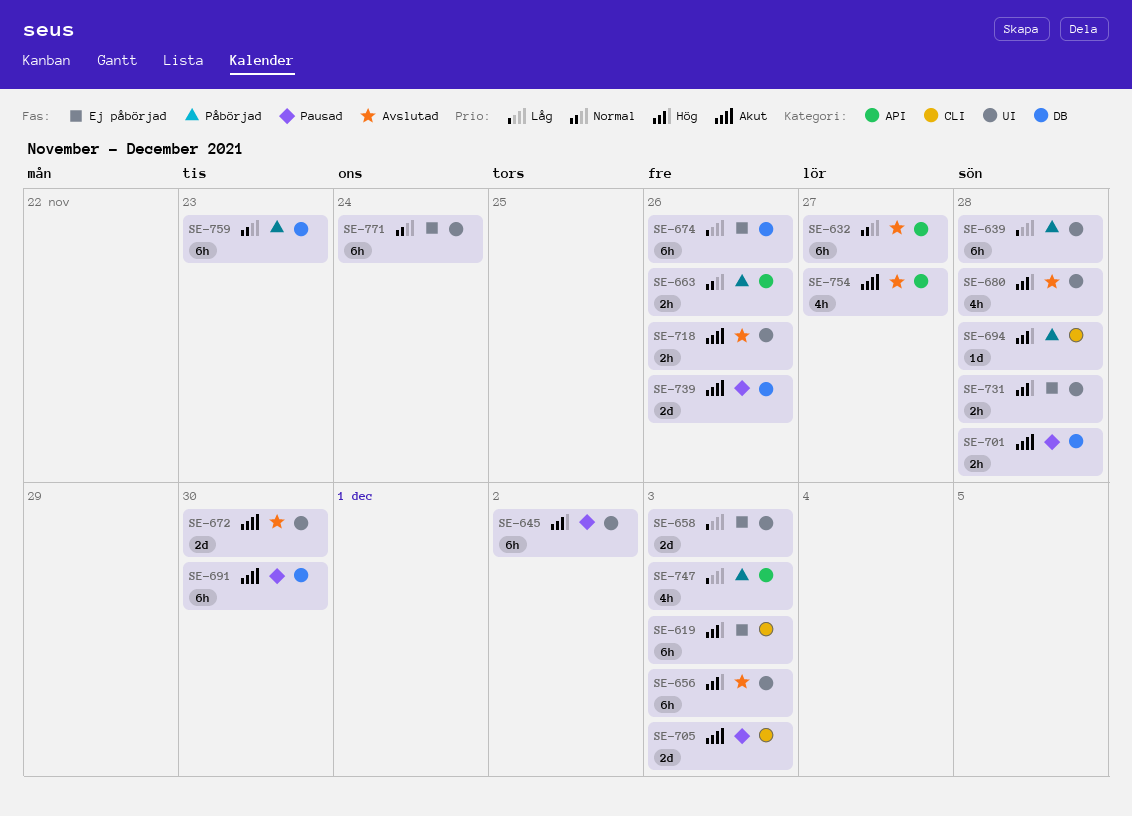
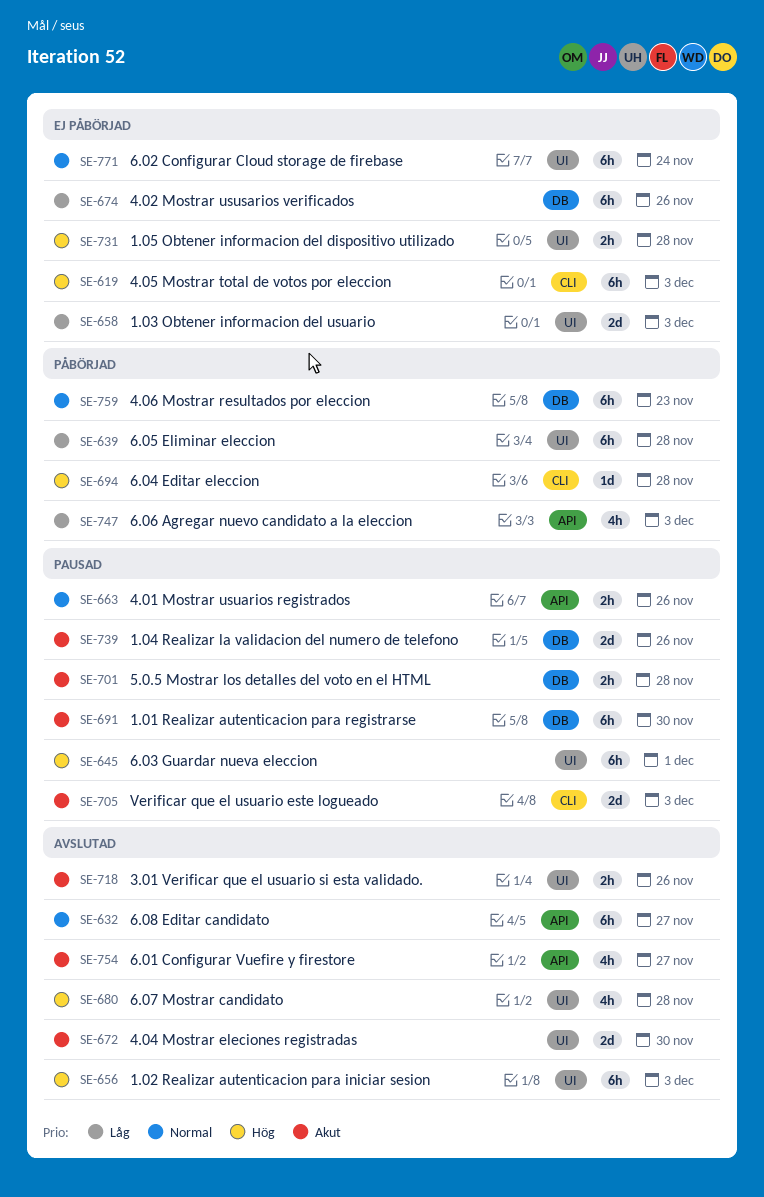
SE-645, due: Dec 2 -> Dec 1
SE-663, status: Påbörjad -> Pausad

